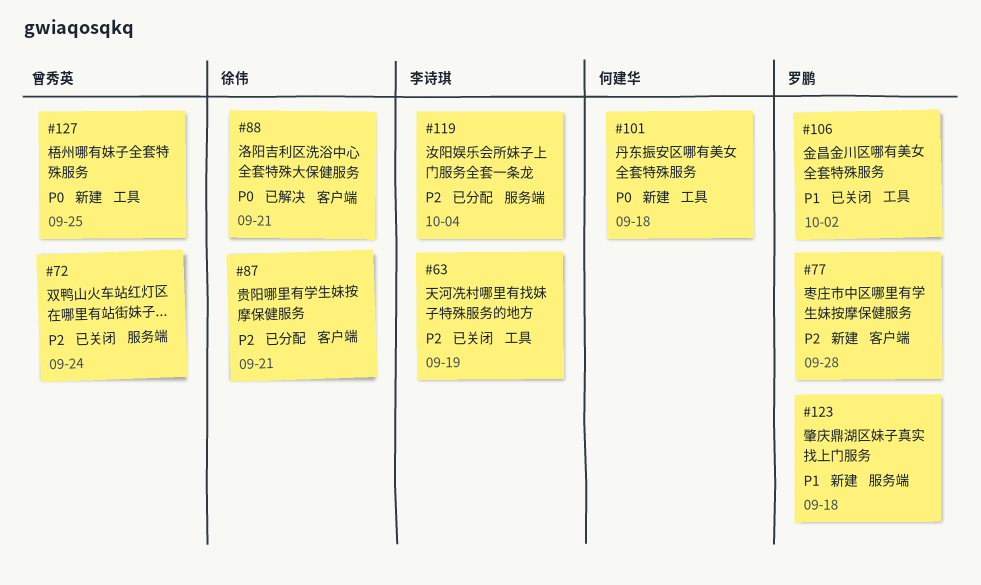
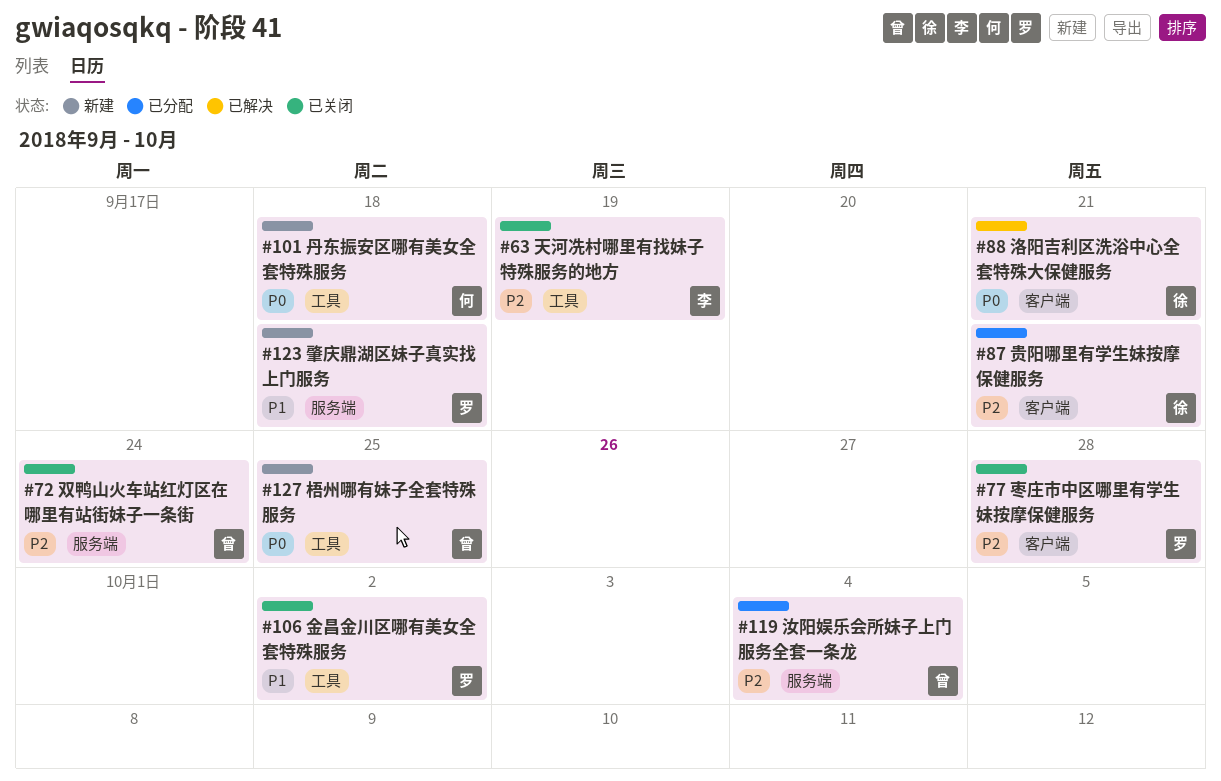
#77, status: 新建 -> 已关闭
#119, owner: 李诗琪 -> 曾秀英

